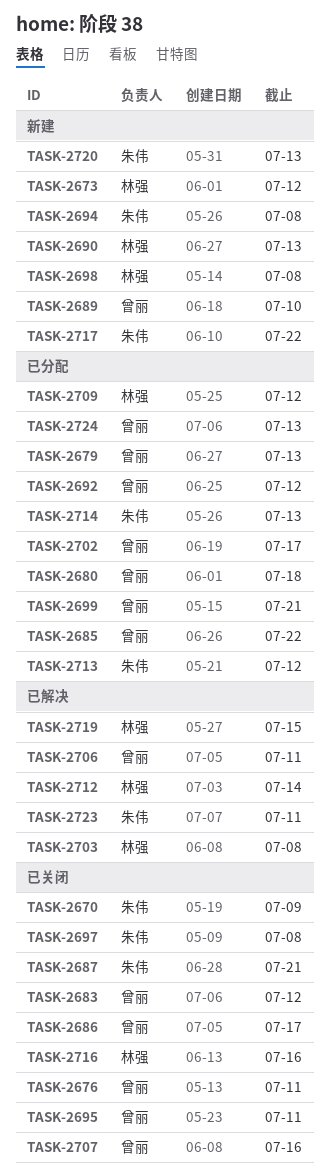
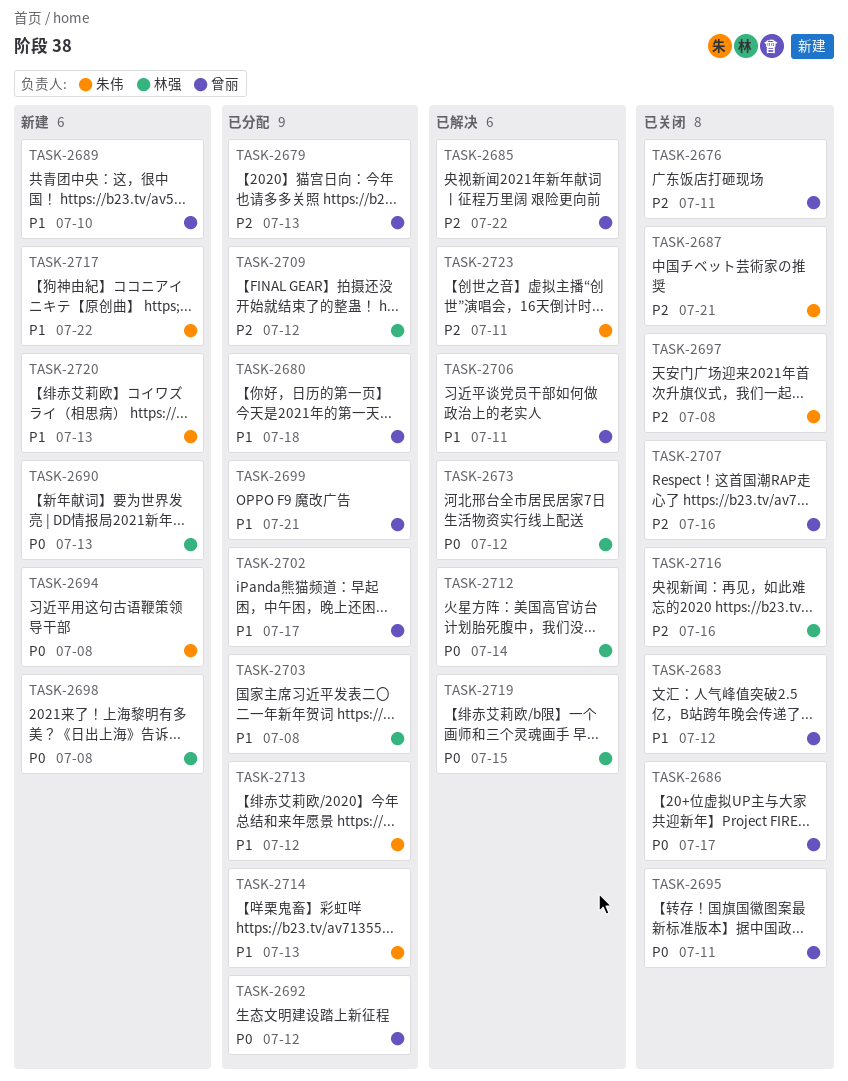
TASK-2670: present -> none
TASK-2673, status: 新建 -> 已解决
TASK-2685, status: 已分配 -> 已解决
TASK-2703, status: 已解决 -> 已分配
TASK-2724: present -> none

